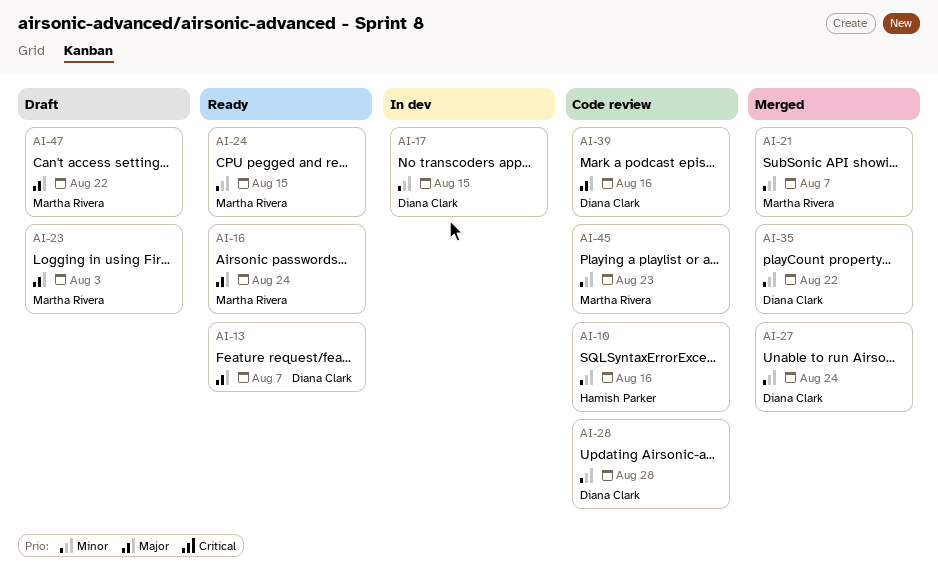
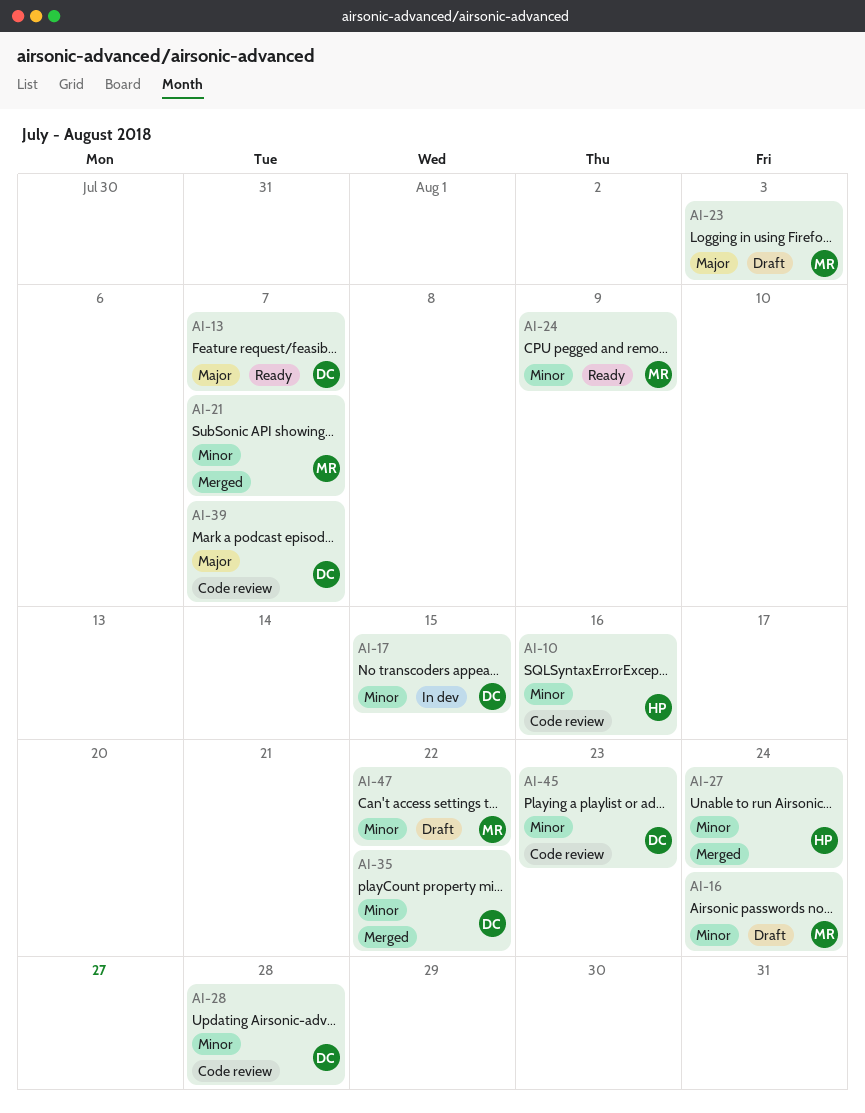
AI-16, status: Ready -> Draft
AI-16, priority: Major -> Minor
AI-24, due: Aug 15 -> Aug 9
AI-27, owner: Diana Clark -> Hamish Parker
AI-39, due: Aug 16 -> Aug 7
AI-45, owner: Martha Rivera -> Diana Clark
AI-47, priority: Major -> Minor

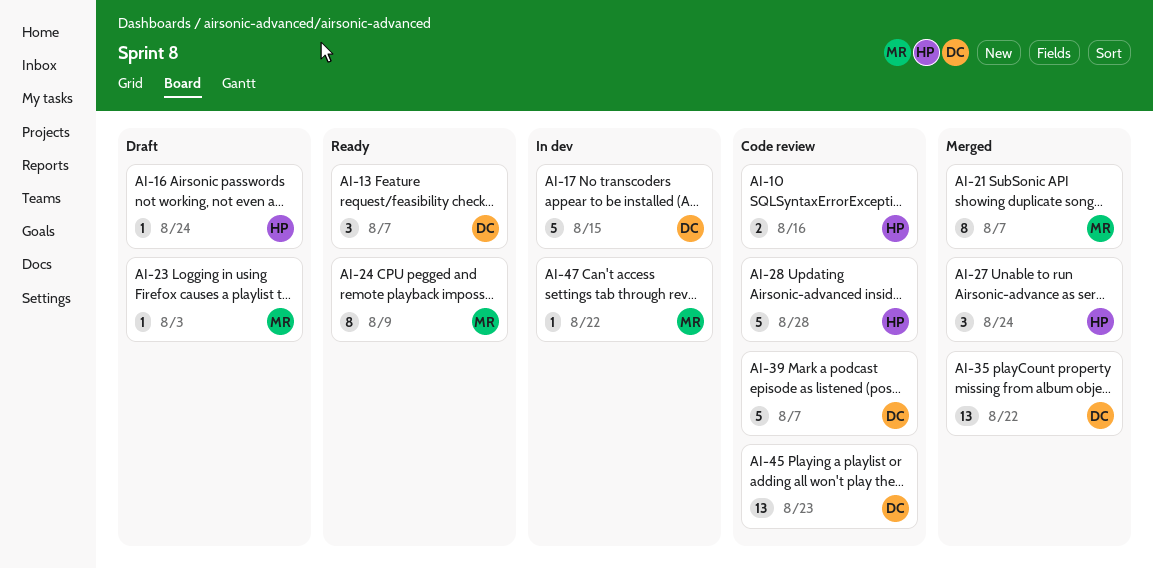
AI-16, owner: MR -> HP
AI-28, owner: DC -> HP
AI-47, status: Draft -> In dev

